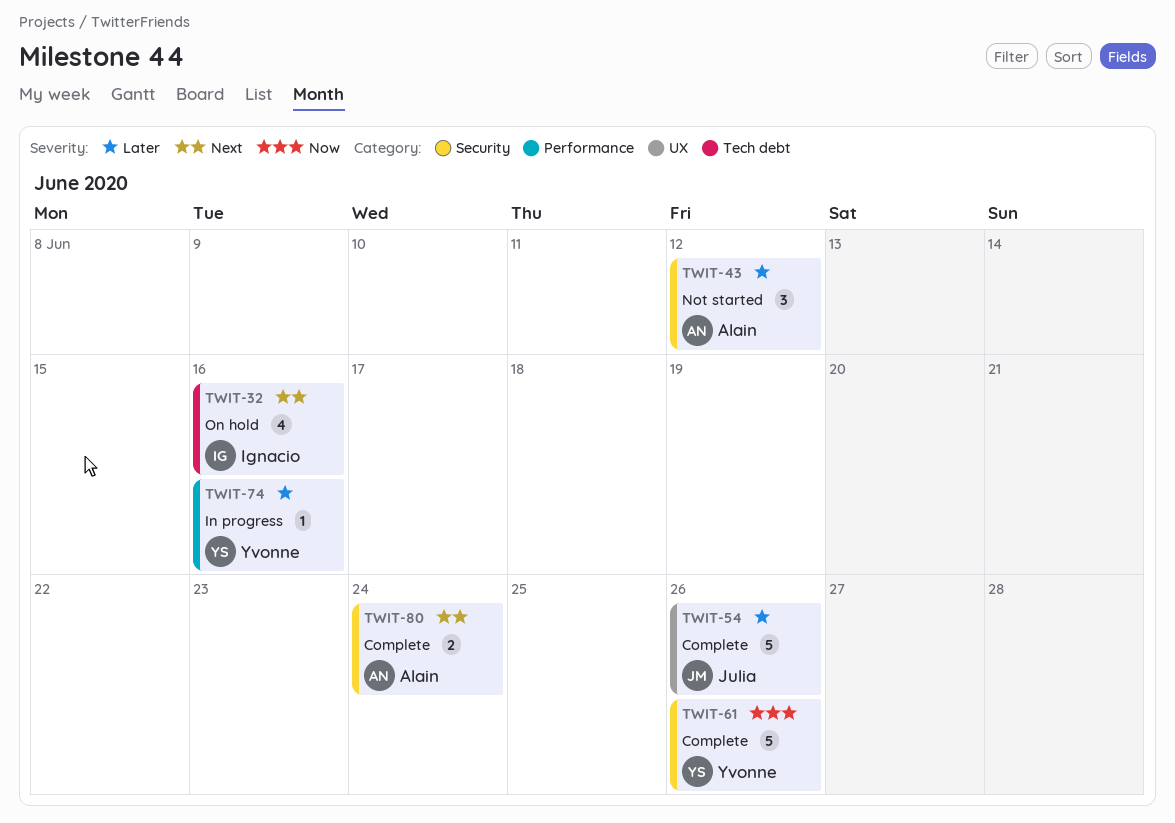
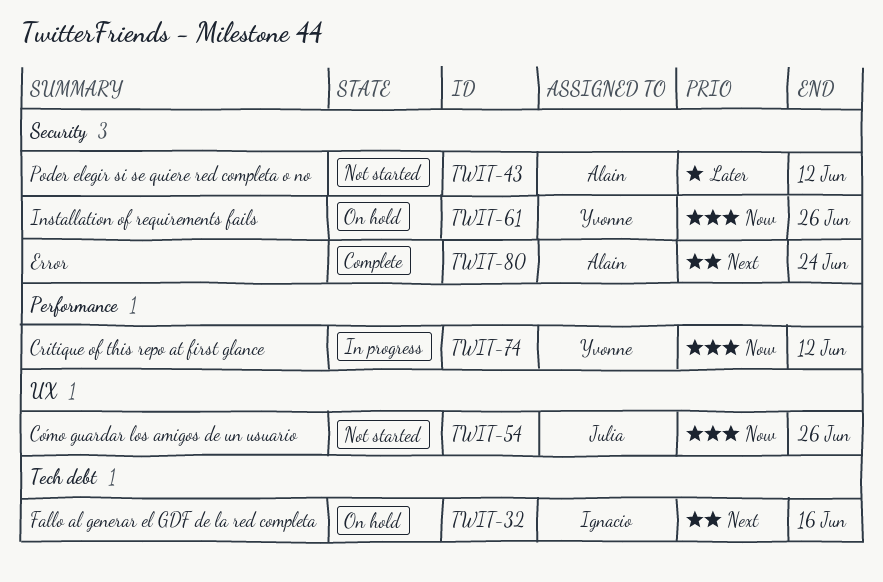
TWIT-54, status: Complete -> Not started
TWIT-54, priority: Later -> Now
TWIT-61, status: Complete -> On hold
TWIT-74, priority: Later -> Now
TWIT-74, due: Jun 16 -> Jun 12

